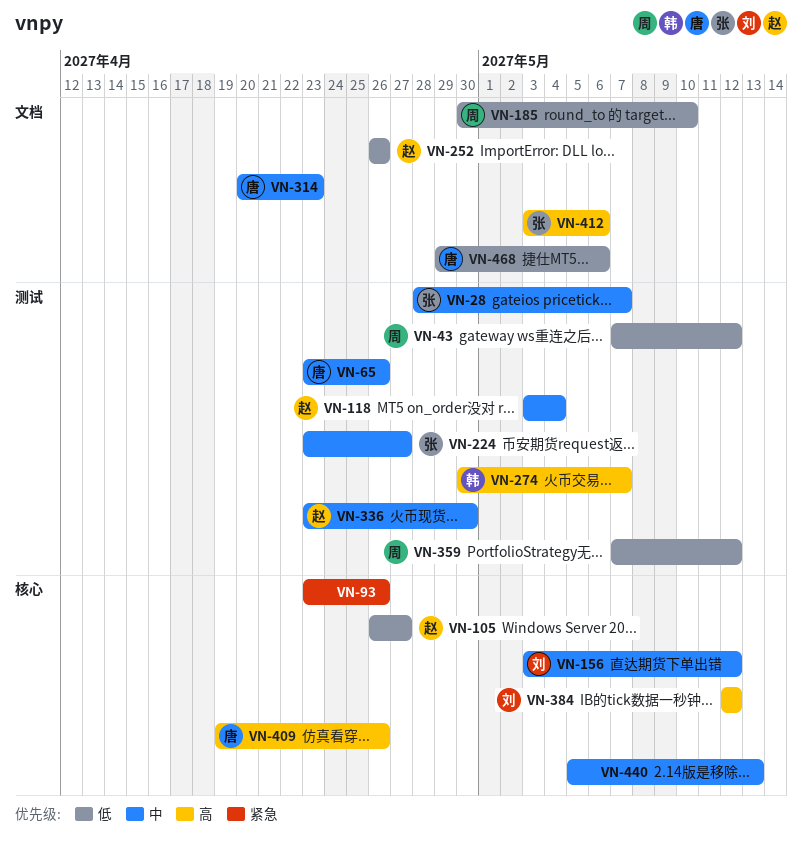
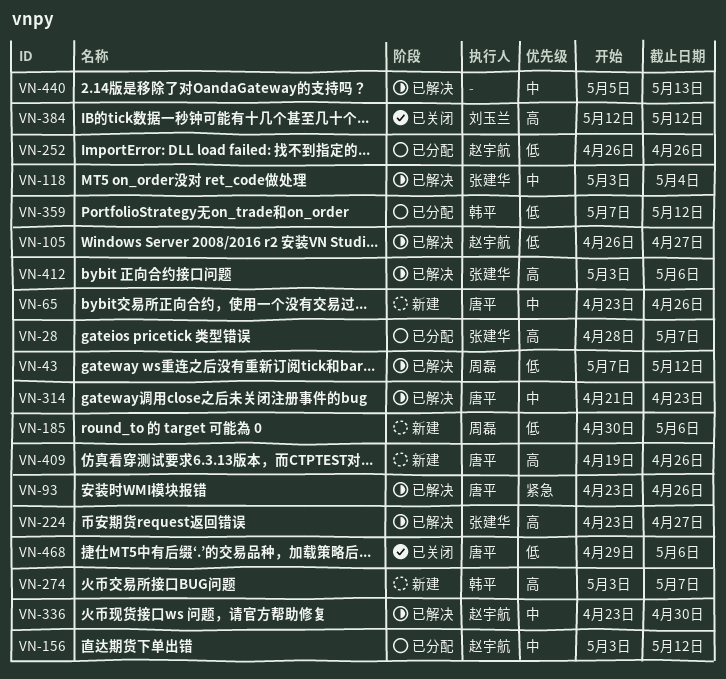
VN-28, priority: 中 -> 高
VN-93, owner: none -> 唐平
VN-118, owner: 赵宇航 -> 张建华
VN-156, owner: 刘玉兰 -> 赵宇航
VN-185, due: May 10 -> May 6
VN-224, priority: 中 -> 高
VN-274, start: Apr 30 -> May 3
VN-314, start: Apr 20 -> Apr 21
VN-359, owner: 周磊 -> 韩平

